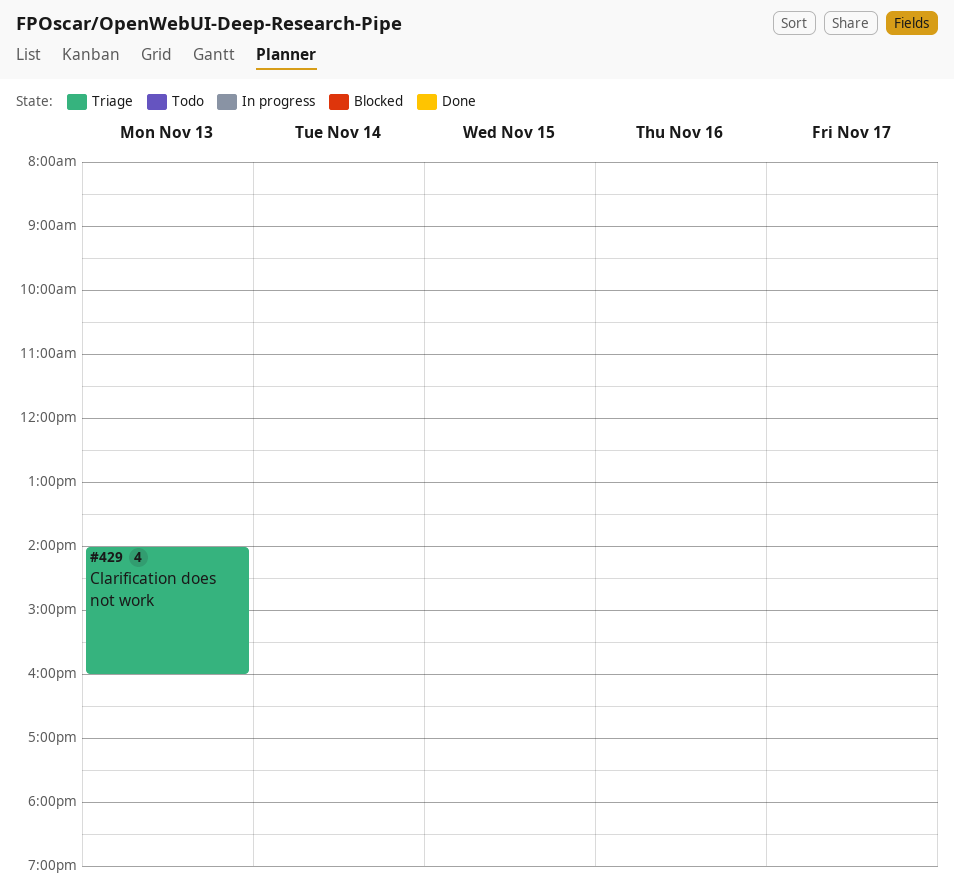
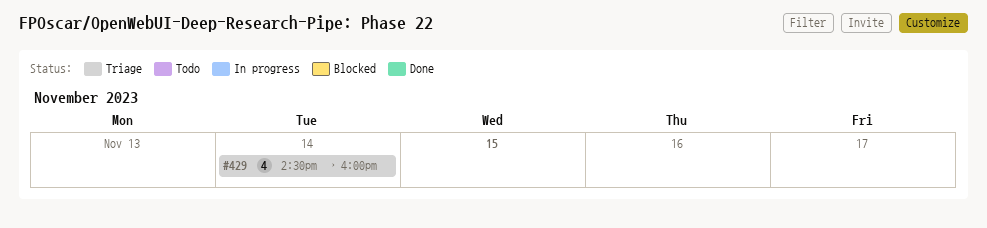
#429, day: Nov 13 -> Nov 14
#429, begins: 14:00 -> 14:30

